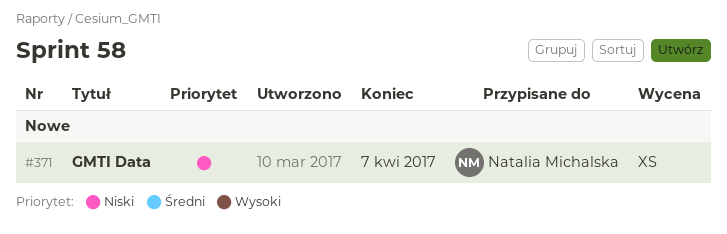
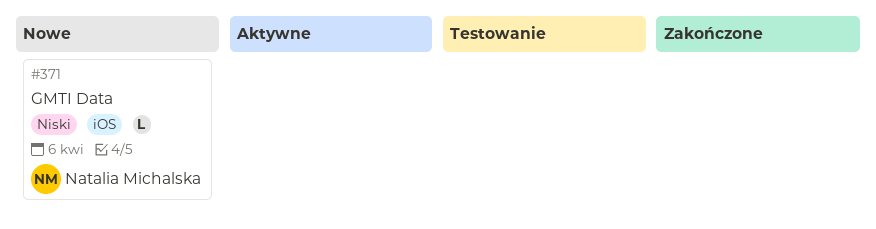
#371, estimate: XS -> L
#371, due: Apr 7 -> Apr 6

